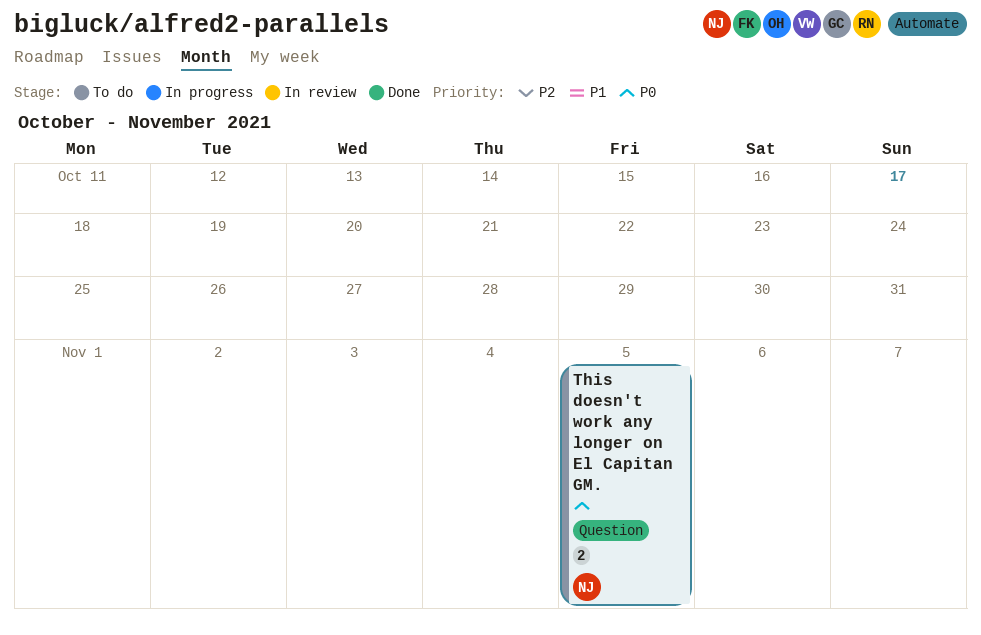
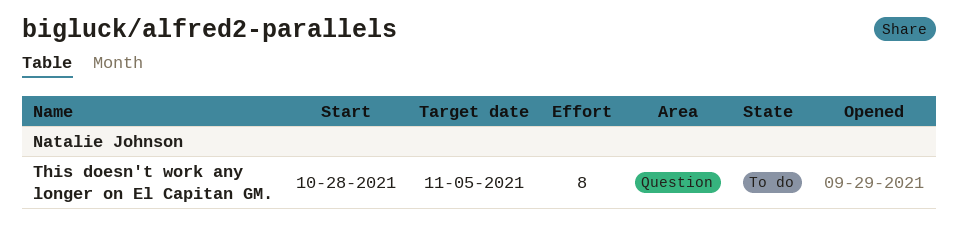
This doesn't work any longer on El Capitan GM., estimate: 2 -> 8

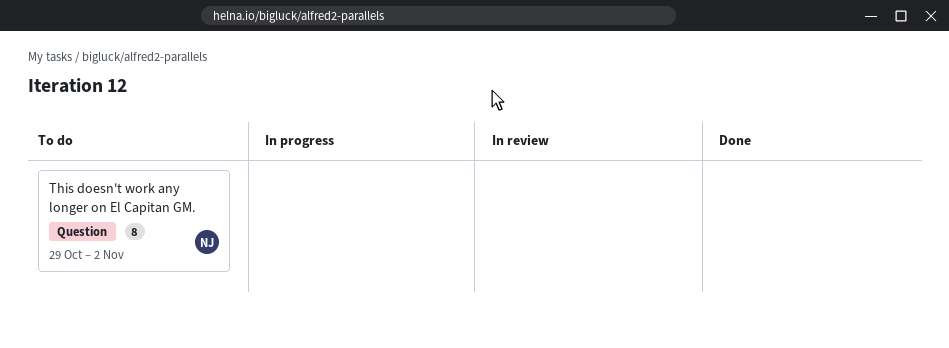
This doesn't work any longer on El Capitan GM., start: Oct 28 -> Oct 29
This doesn't work any longer on El Capitan GM., due: Nov 5 -> Nov 2

